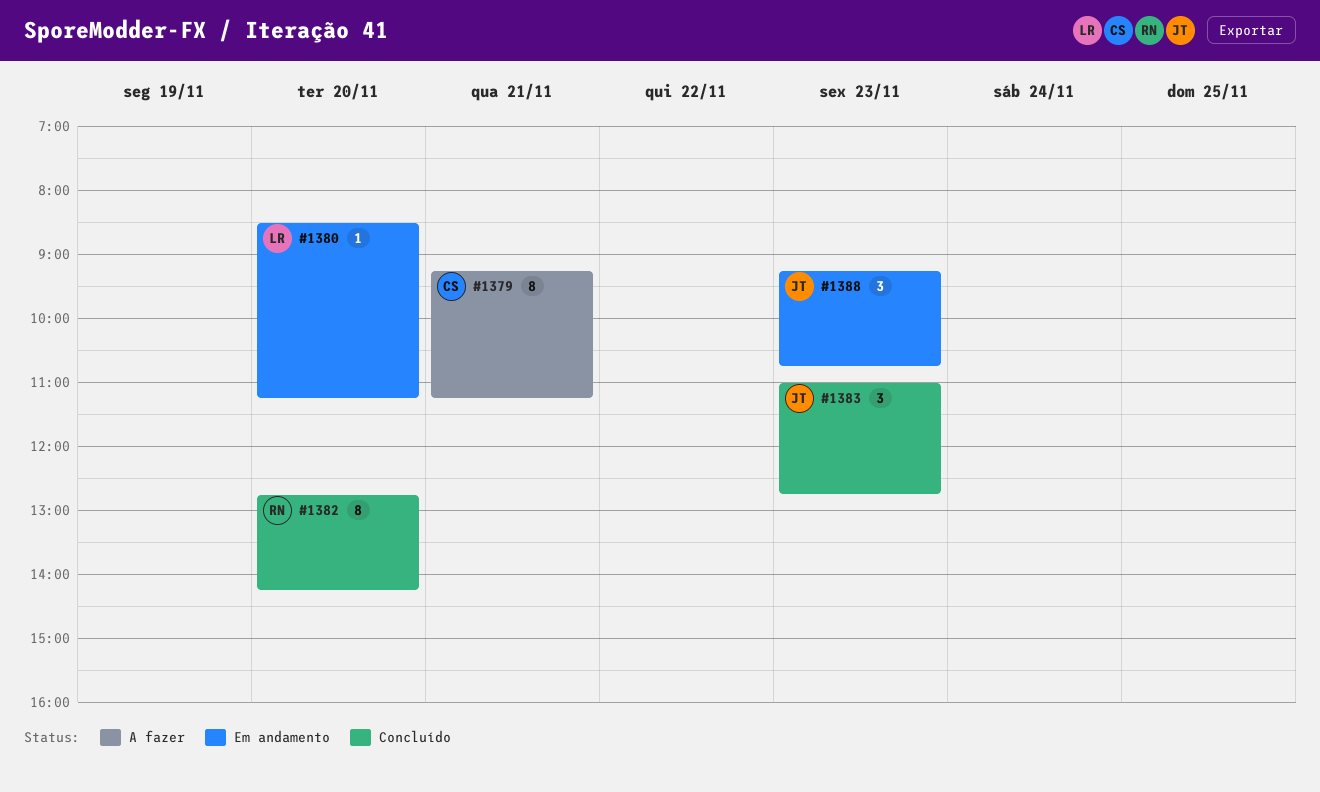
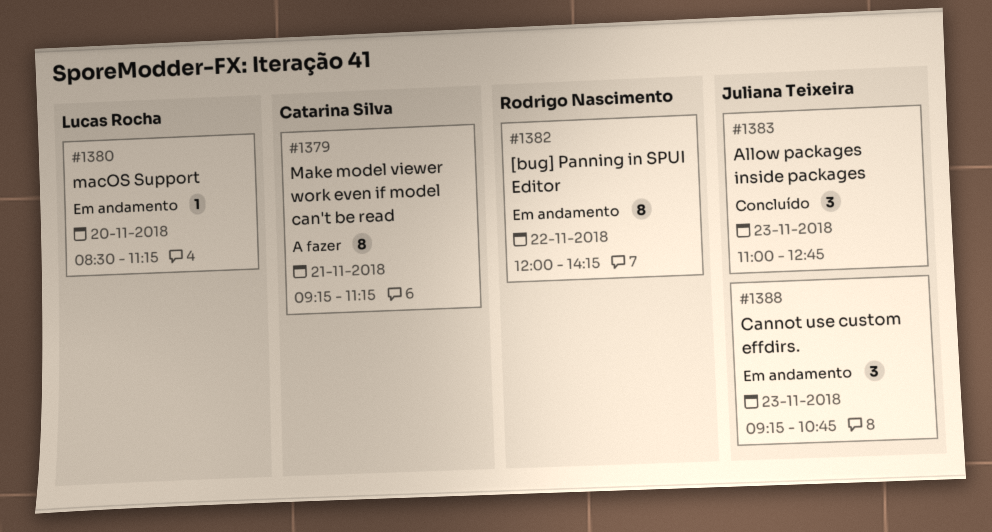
#1382, status: Concluído -> Em andamento
#1382, day: Nov 20 -> Nov 22
#1382, begins: 12:45 -> 12:00

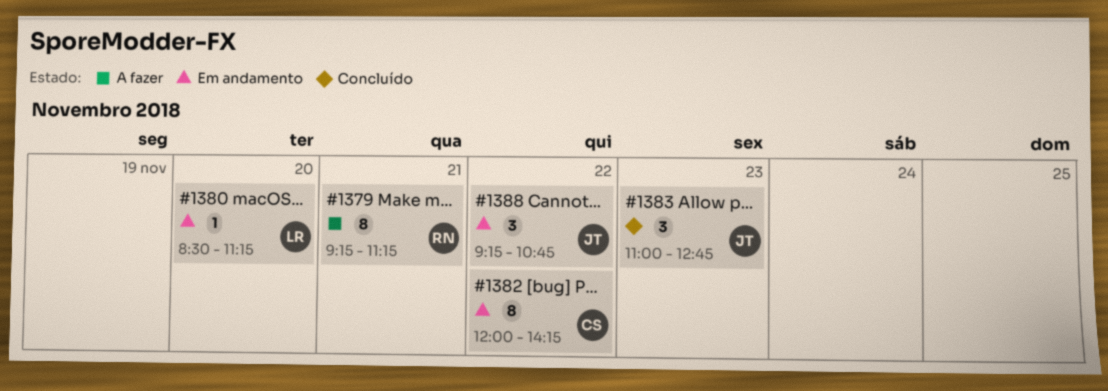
#1379, owner: Catarina Silva -> Rodrigo Nascimento
#1382, owner: Rodrigo Nascimento -> Catarina Silva
#1388, day: Nov 23 -> Nov 22

